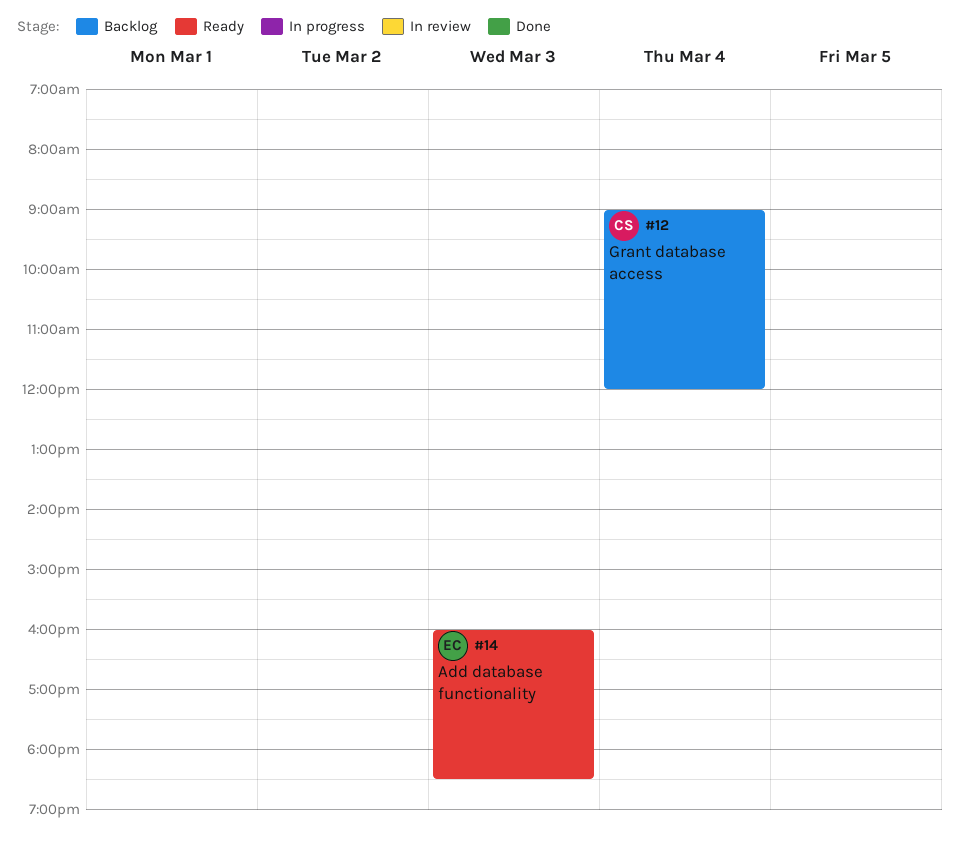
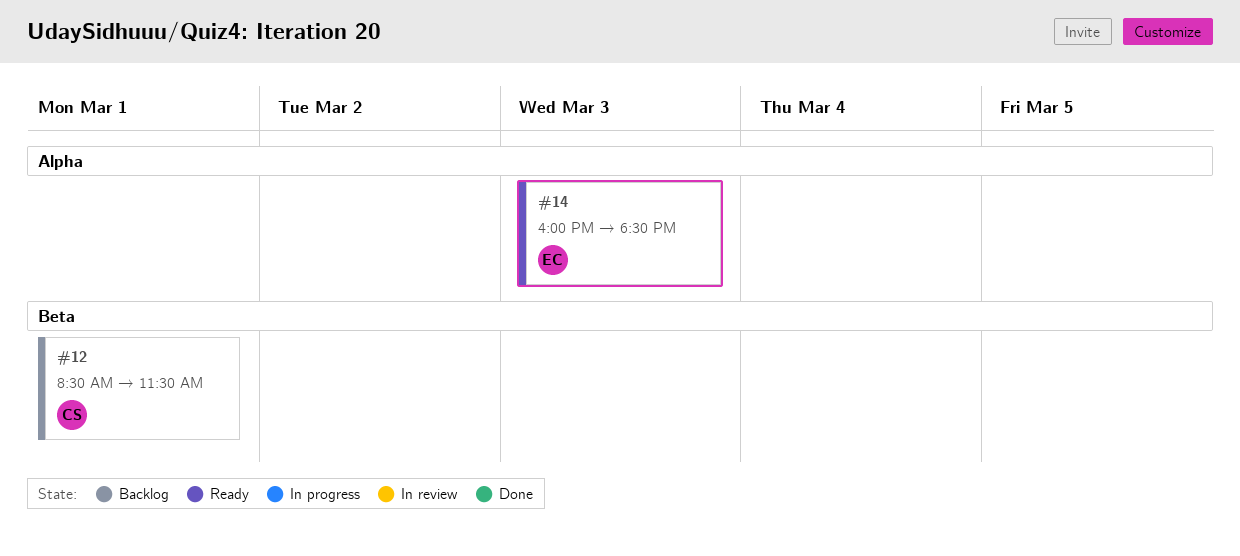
#12, day: Mar 4 -> Mar 1
#12, begins: 09:00 -> 08:30
#12, ends: 12:00 -> 11:30

